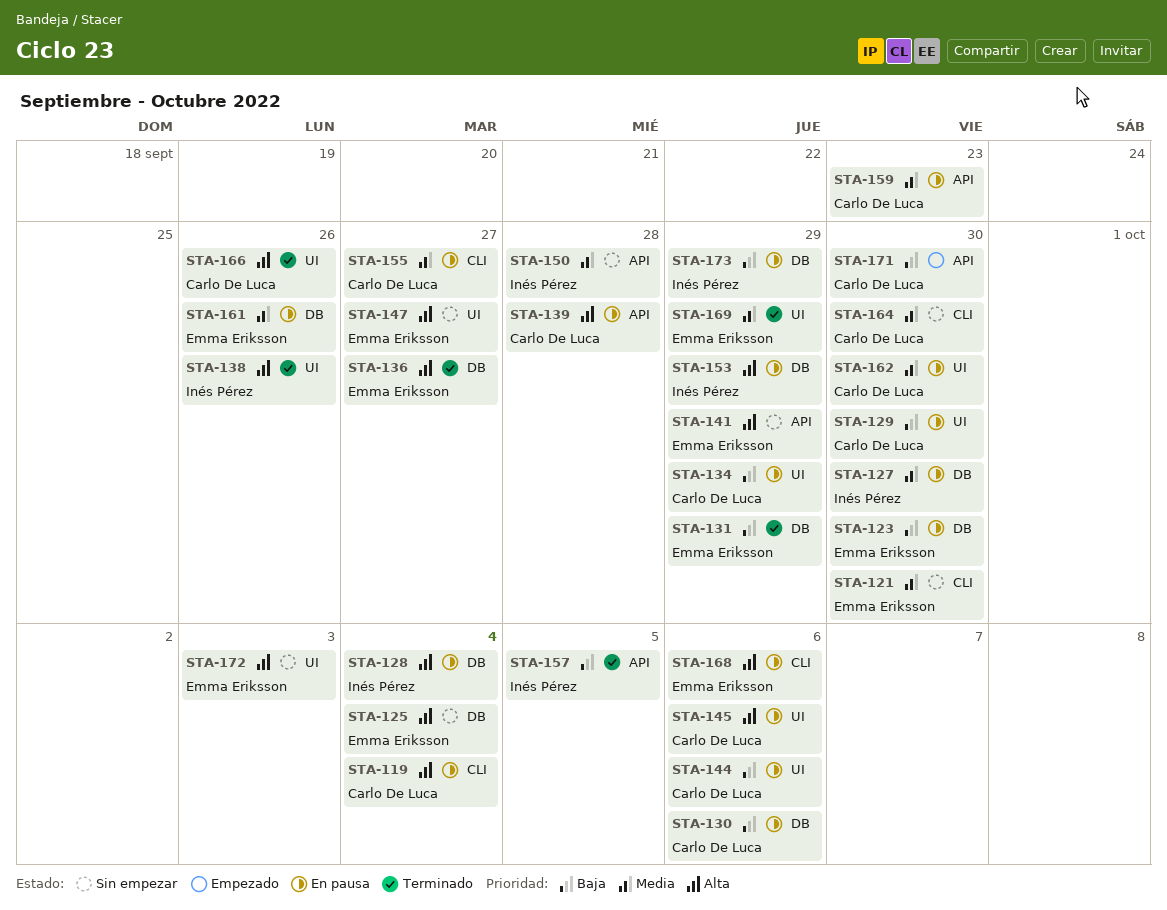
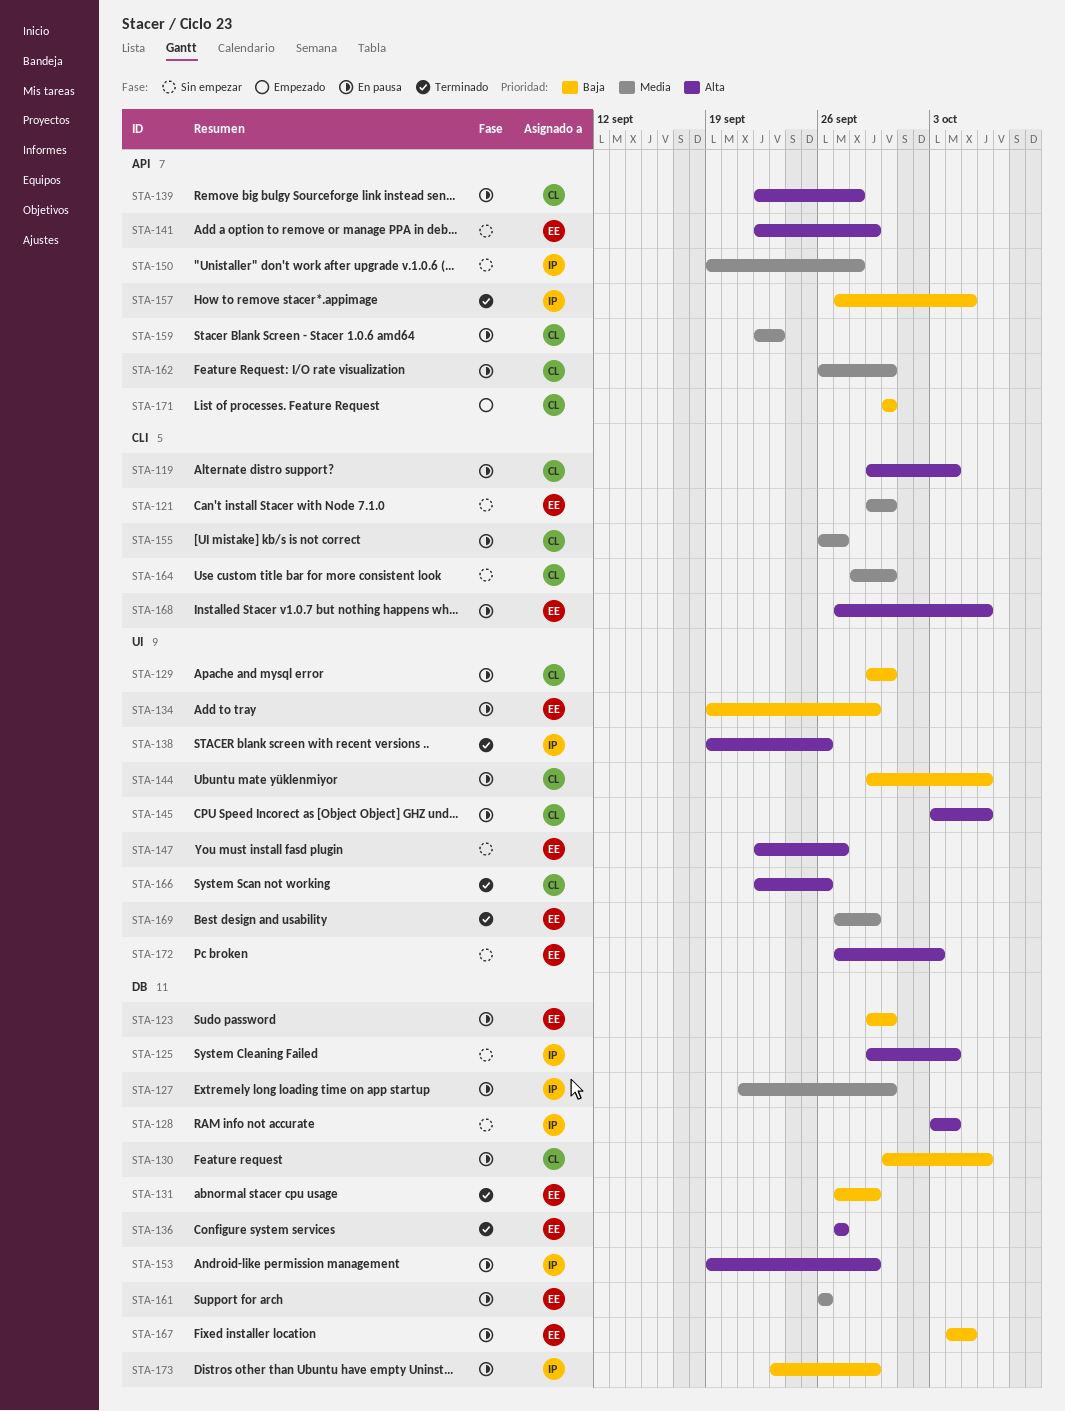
STA-125, owner: Emma Eriksson -> Inés Pérez
STA-128, status: En pausa -> Sin empezar
STA-134, owner: Carlo De Luca -> Emma Eriksson
STA-162, label: UI -> API
STA-167: none -> present

